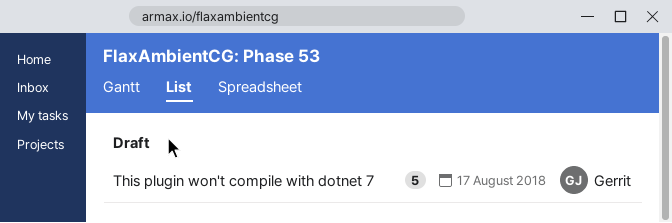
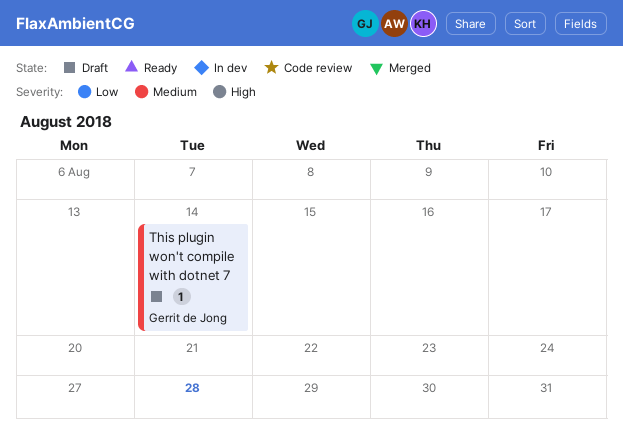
This plugin won't compile with dotnet 7, estimate: 5 -> 1
This plugin won't compile with dotnet 7, due: Aug 17 -> Aug 14

